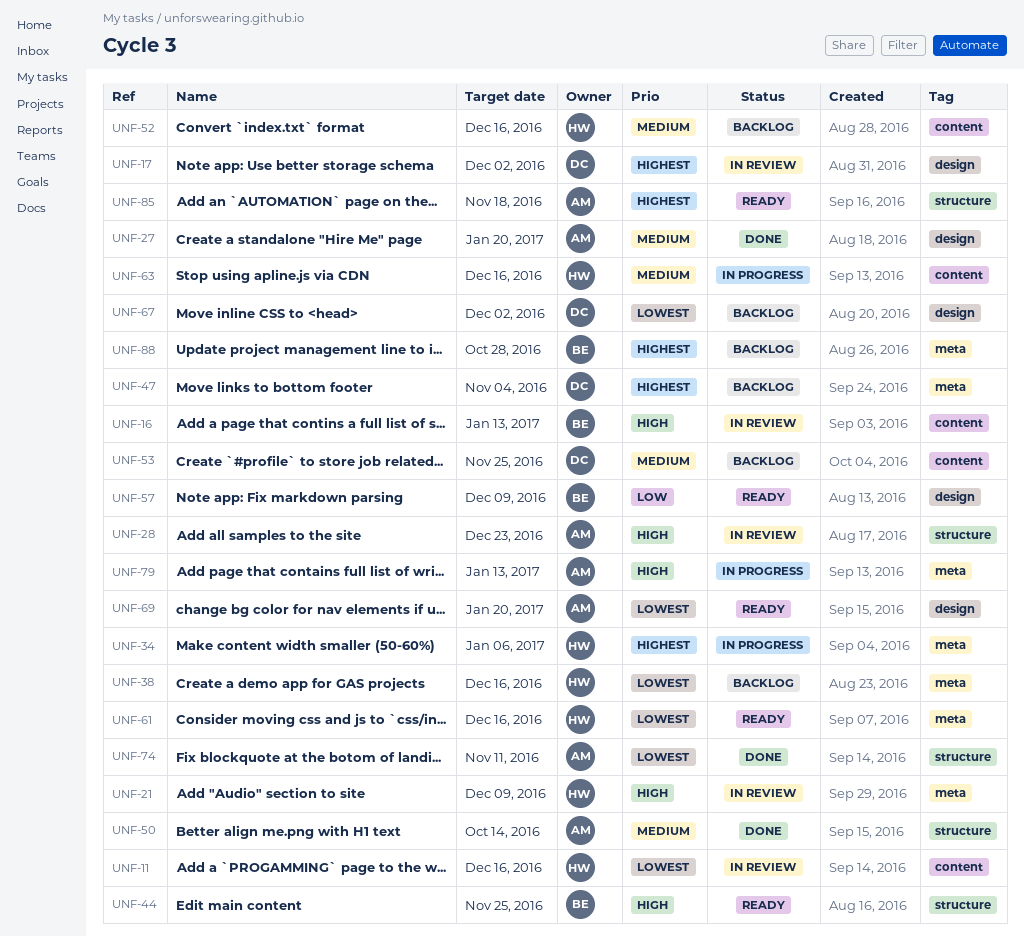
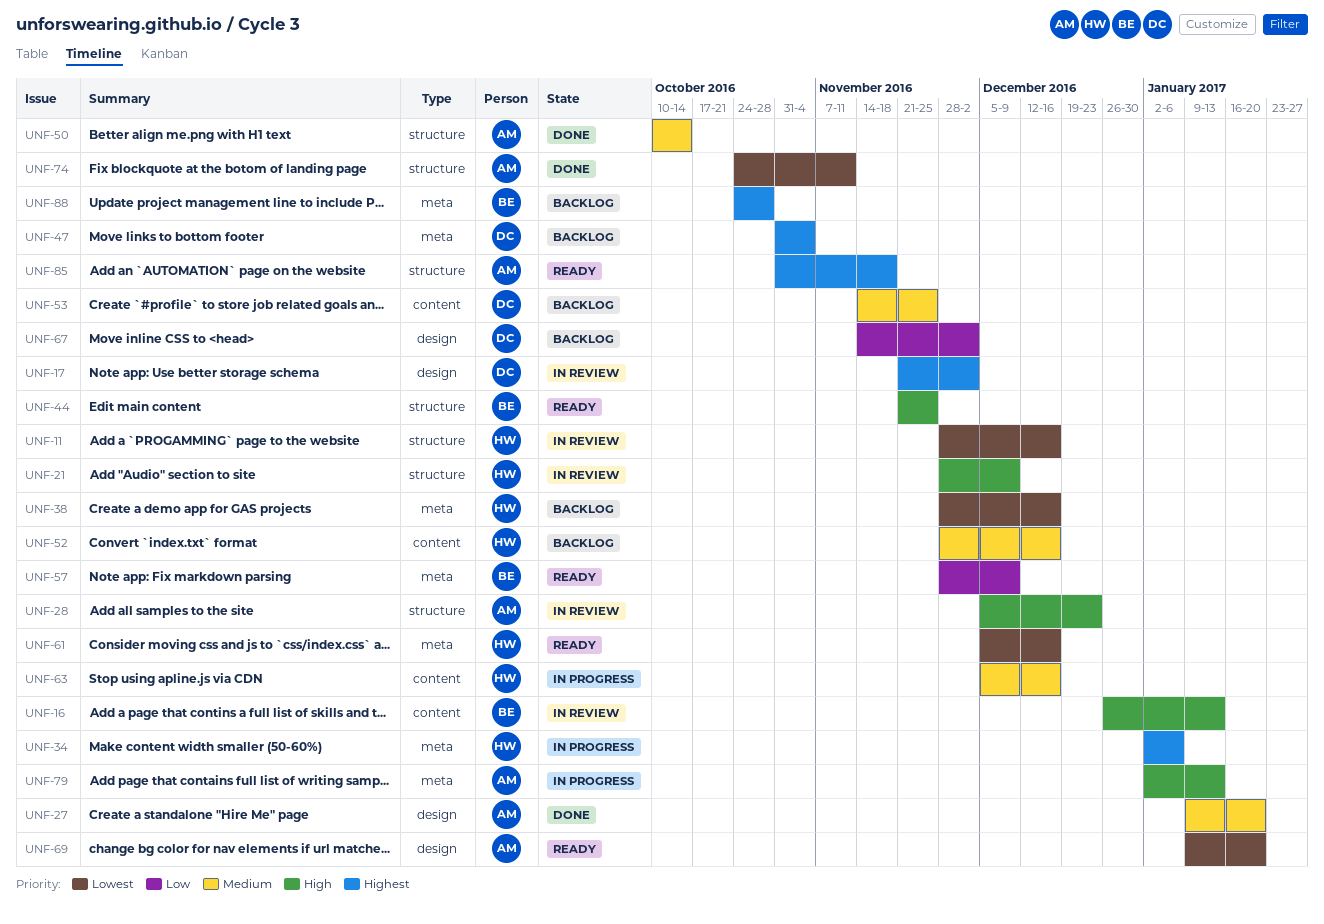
UNF-11, label: content -> structure
UNF-21, label: meta -> structure
UNF-57, label: design -> meta
UNF-67, priority: Lowest -> Low

